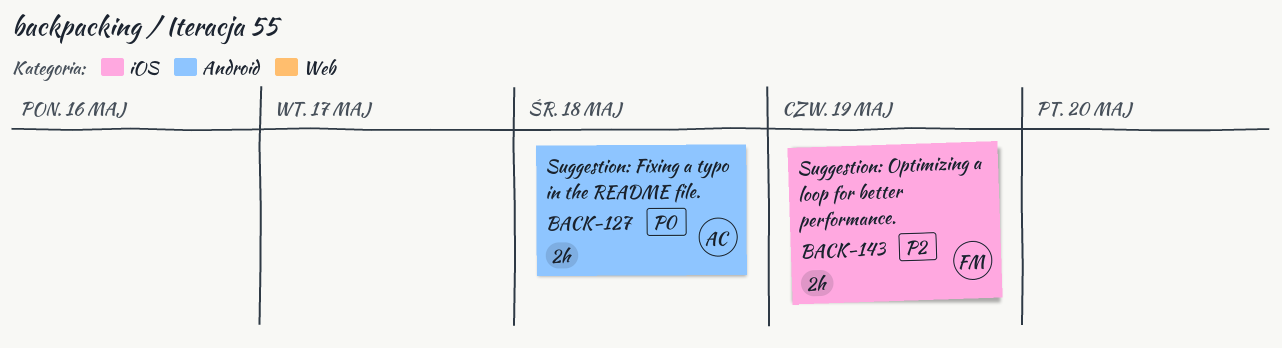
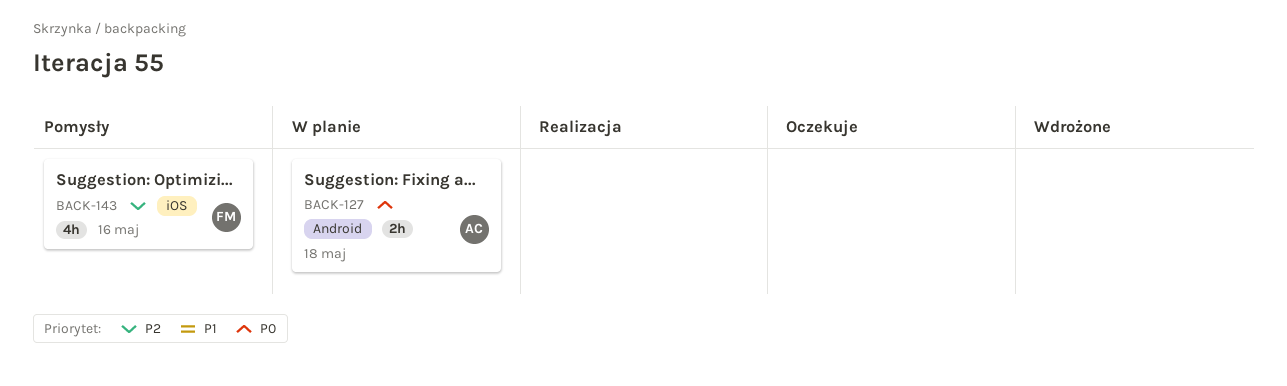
BACK-143, estimate: 2h -> 4h
BACK-143, due: May 19 -> May 16

